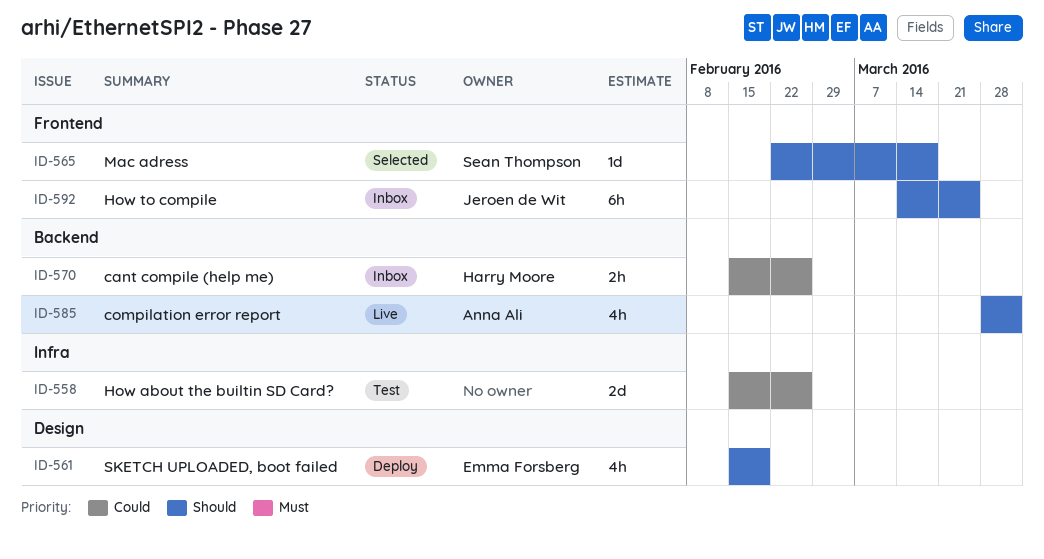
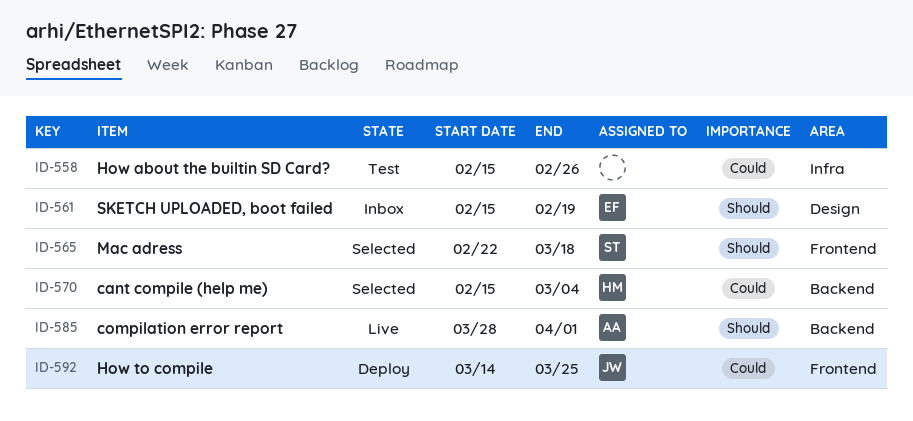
ID-561, status: Deploy -> Inbox
ID-570, status: Inbox -> Selected
ID-570, due: Feb 26 -> Mar 4
ID-592, status: Inbox -> Deploy
ID-592, priority: Should -> Could

